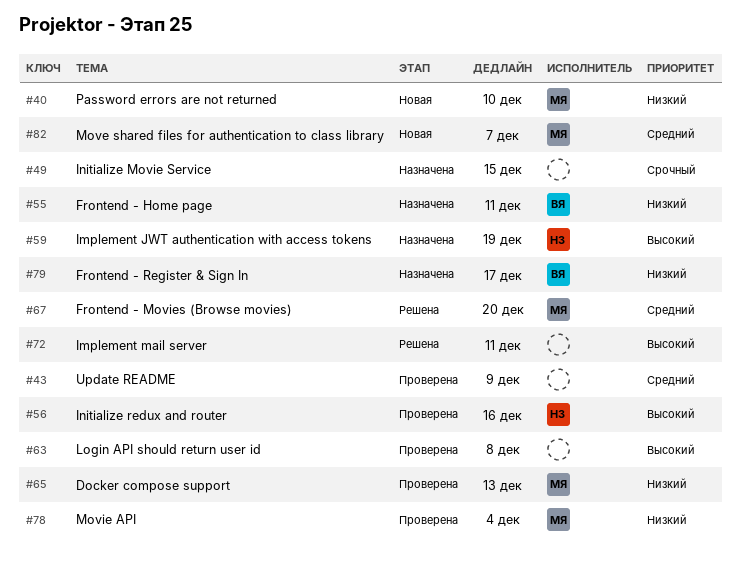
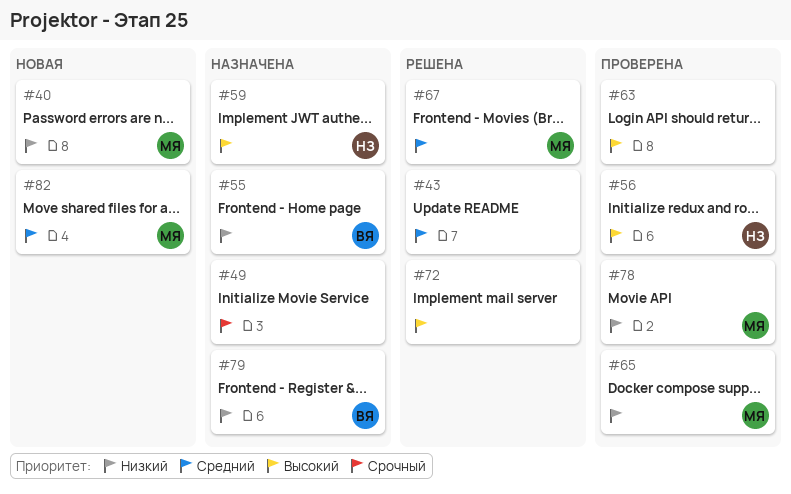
#43, status: Проверена -> Решена

